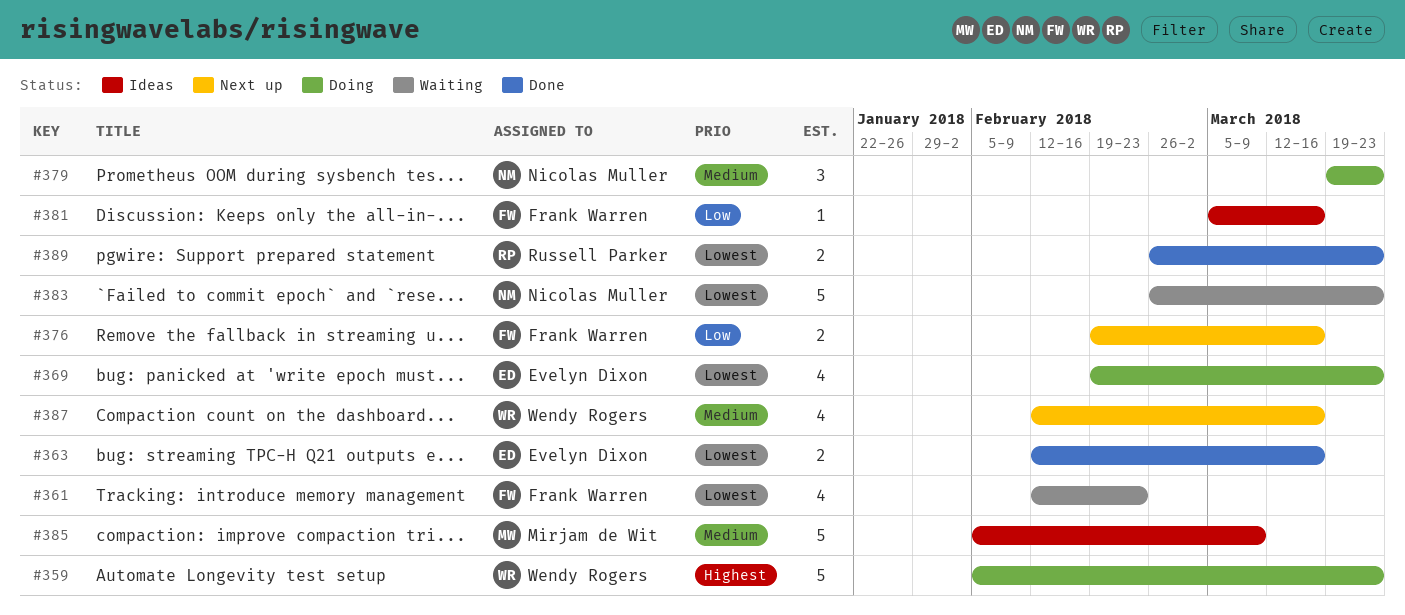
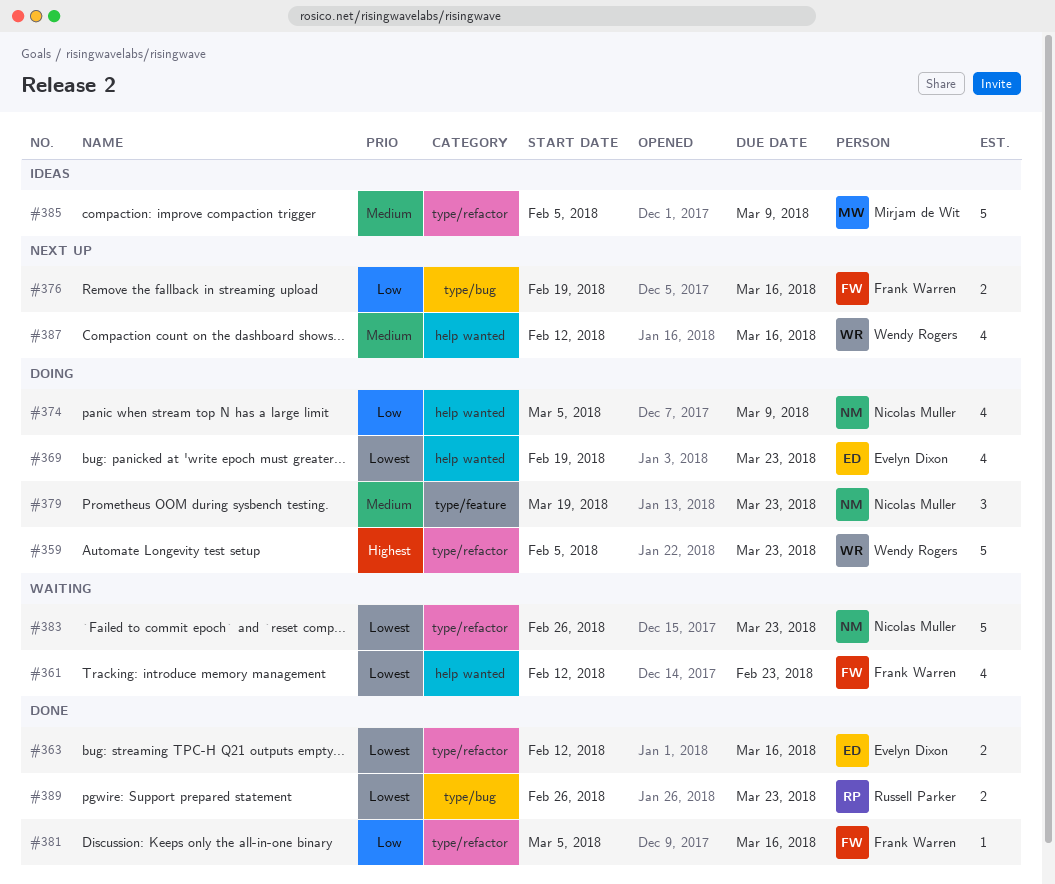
#374: none -> present
#381, status: Ideas -> Done

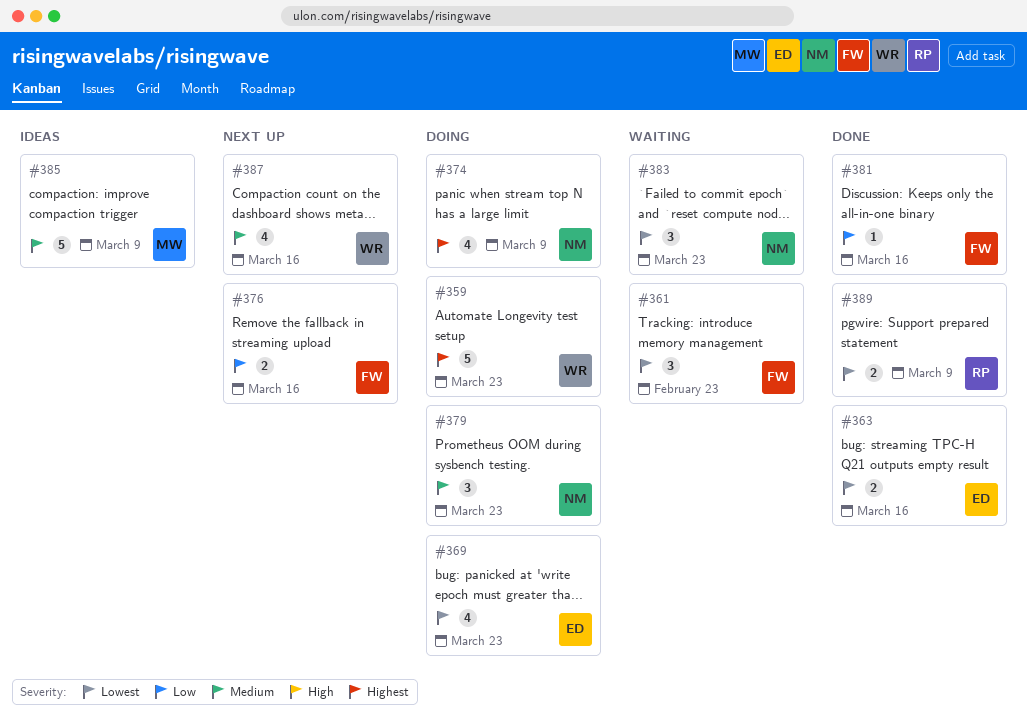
#361, estimate: 4 -> 3
#374, priority: Low -> Highest
#383, estimate: 5 -> 3
#389, due: Mar 23 -> Mar 9

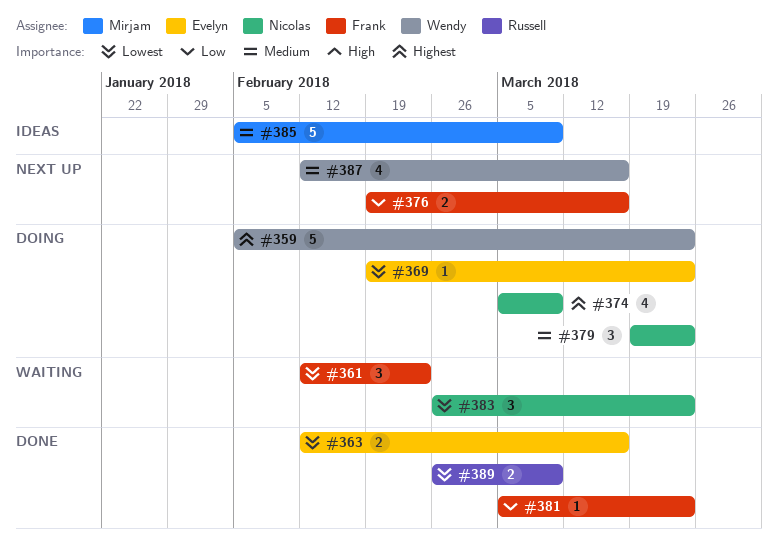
#369, estimate: 4 -> 1
#381, due: Mar 16 -> Mar 23

